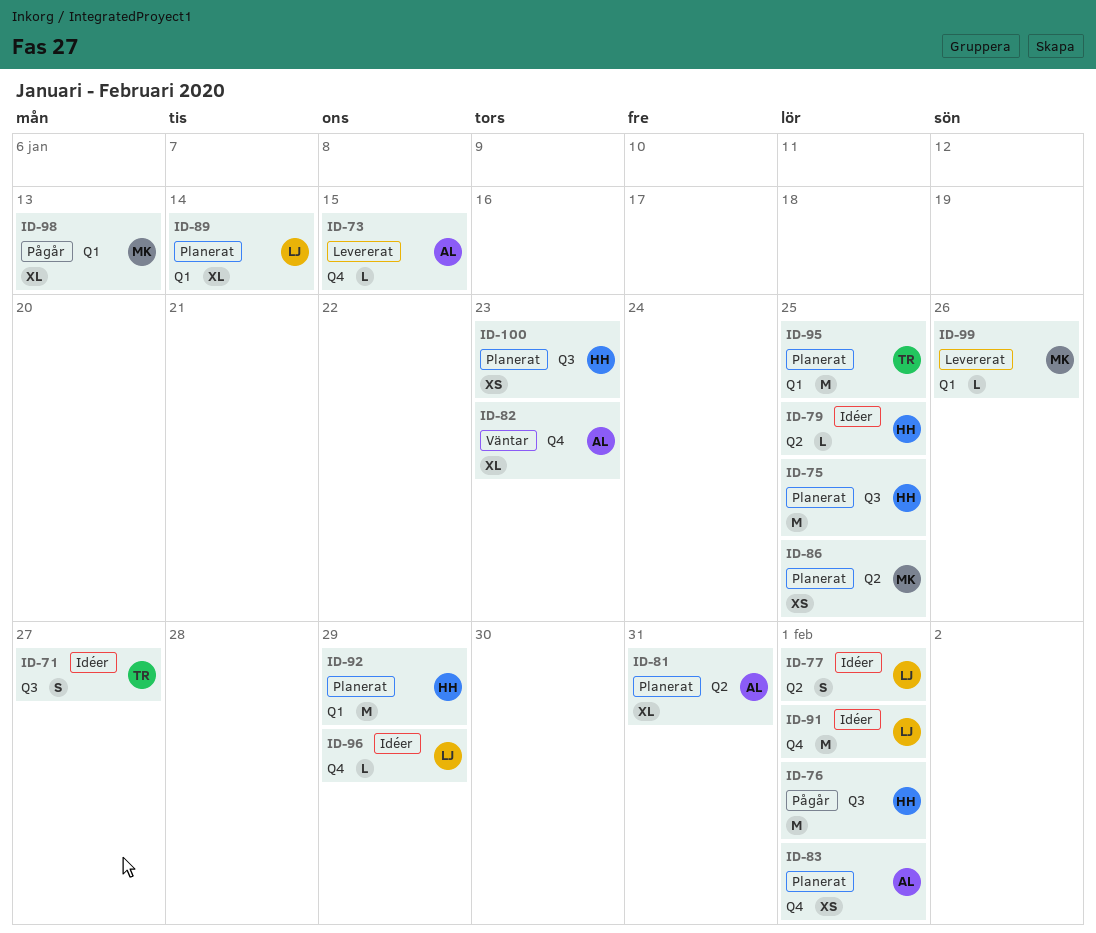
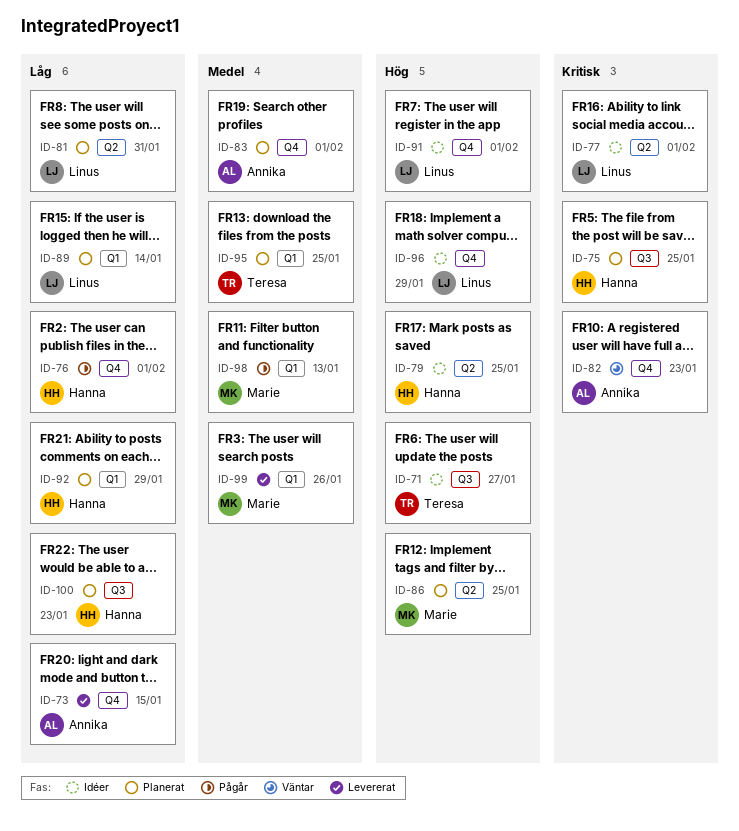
ID-76, label: Q3 -> Q4
ID-81, owner: Annika -> Linus

